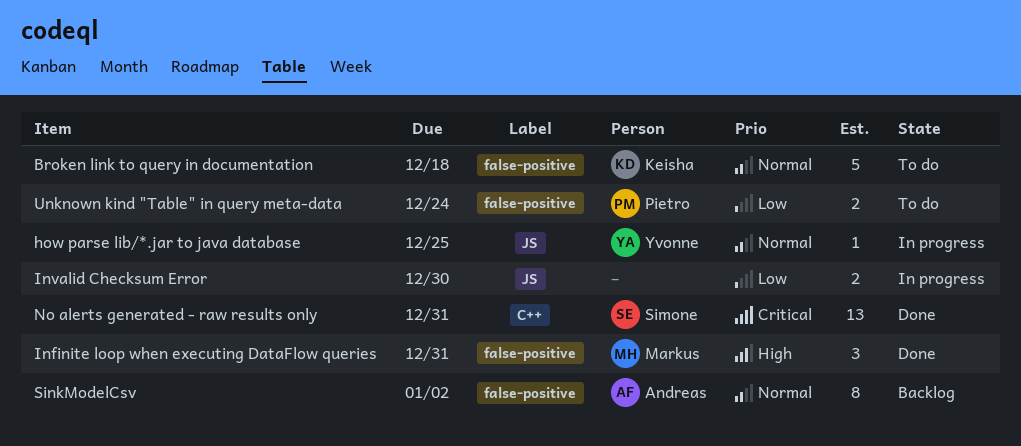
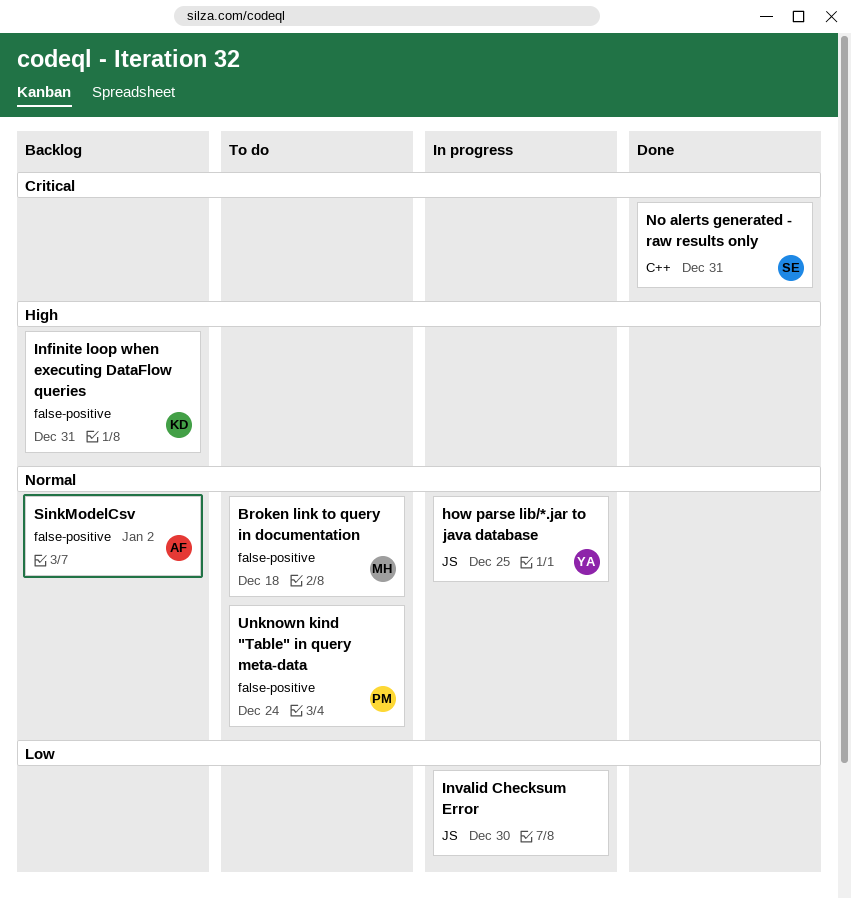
Broken link to query in documentation, owner: Keisha -> Markus
Infinite loop when executing DataFlow queries, status: Done -> Backlog
Infinite loop when executing DataFlow queries, owner: Markus -> Keisha
Unknown kind "Table" in query meta-data, priority: Low -> Normal

